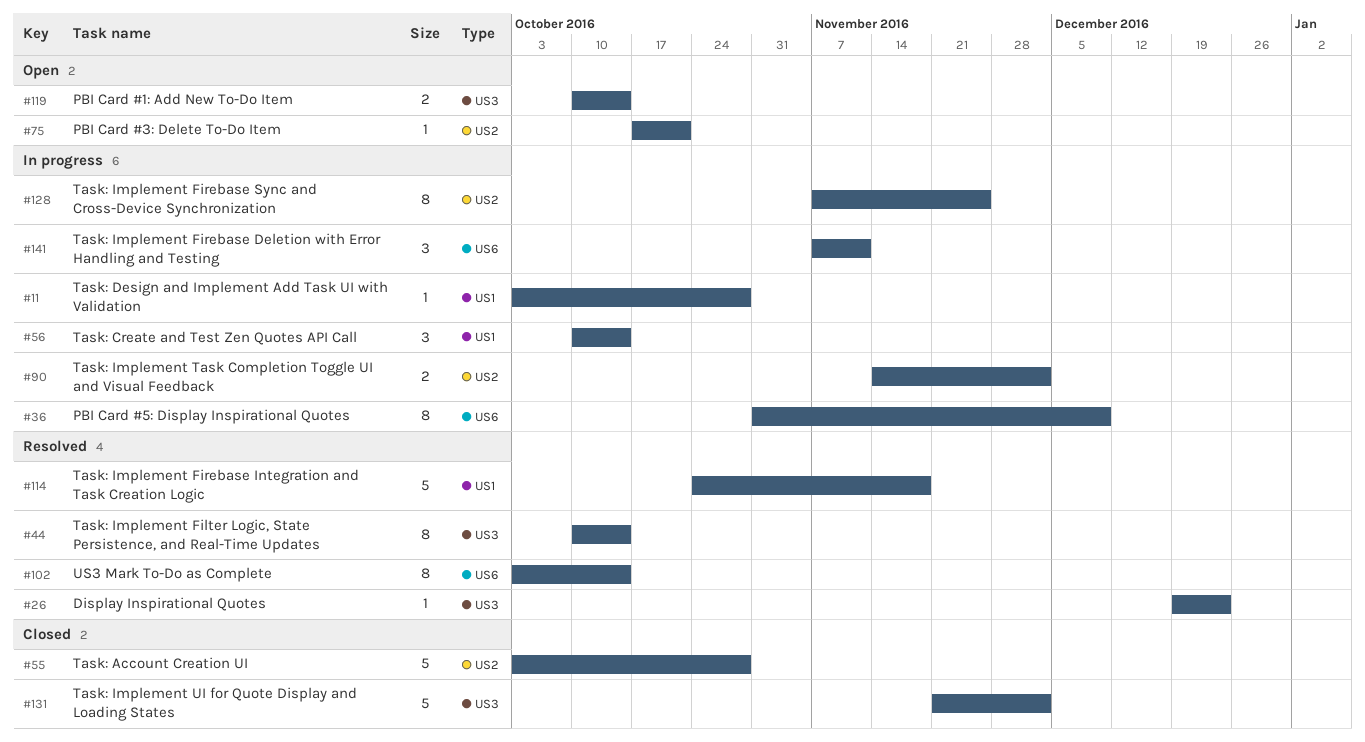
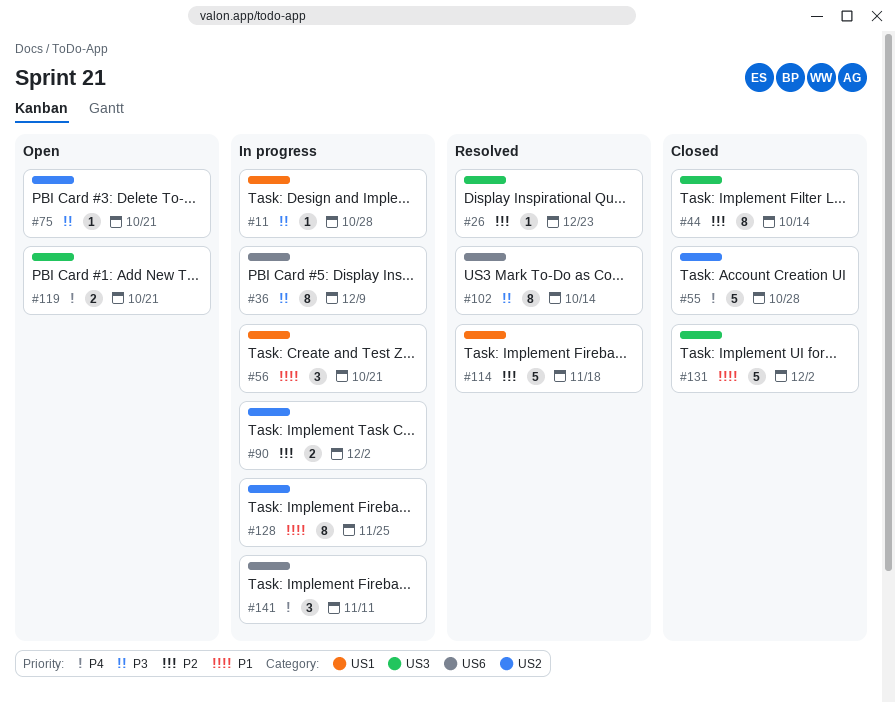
#44, status: Resolved -> Closed
#56, due: Oct 14 -> Oct 21
#119, due: Oct 14 -> Oct 21

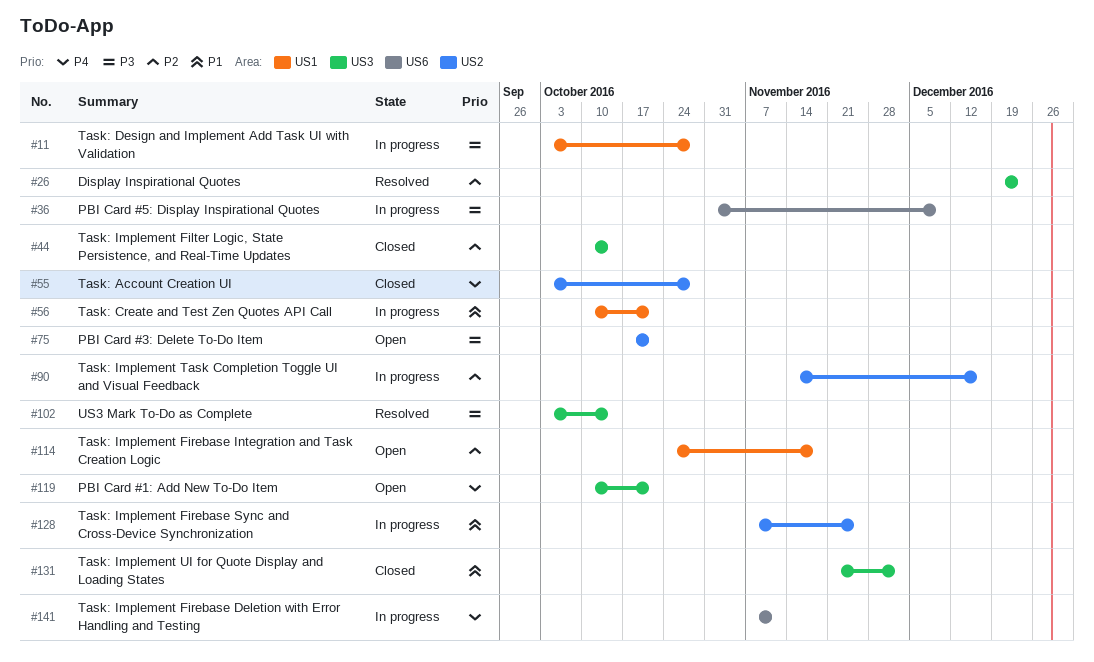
#90, due: Dec 2 -> Dec 16
#102, label: US6 -> US3
#114, status: Resolved -> Open

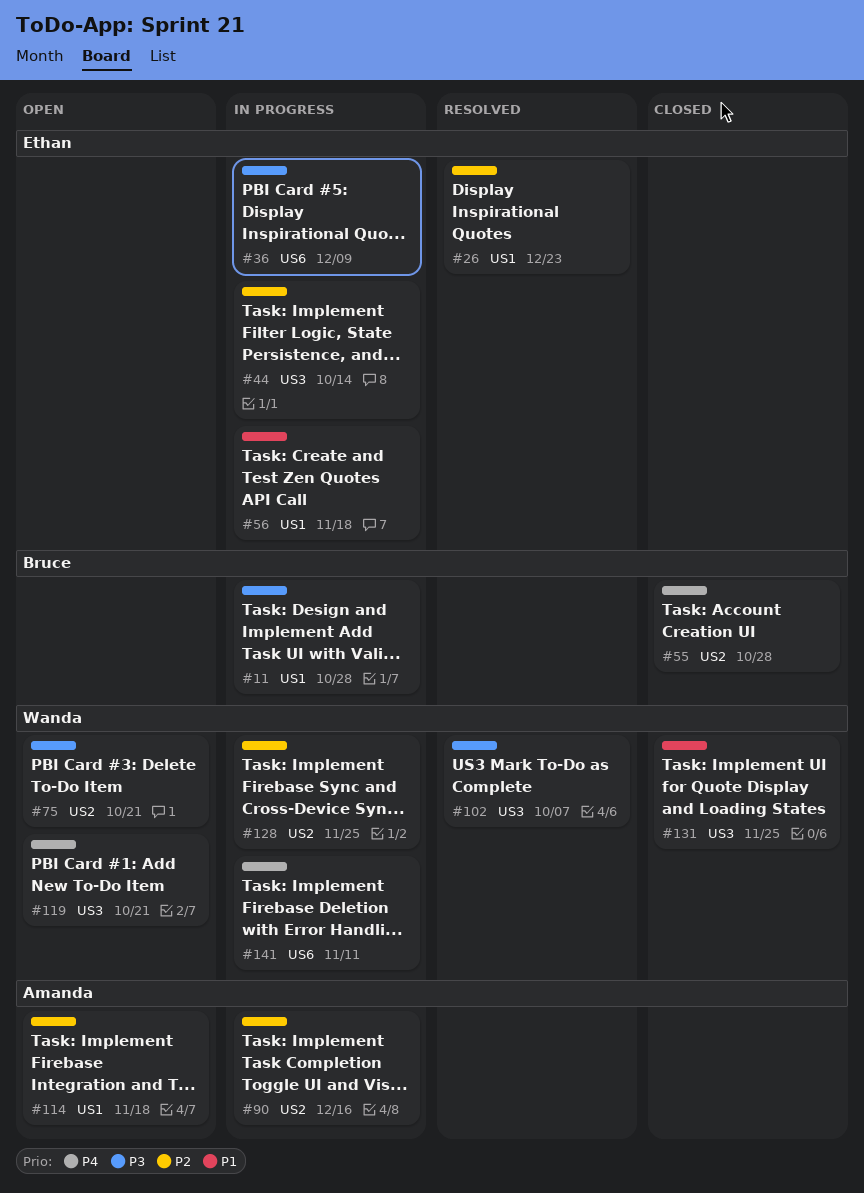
#26, label: US3 -> US1
#44, status: Closed -> In progress
#56, due: Oct 21 -> Nov 18
#102, due: Oct 14 -> Oct 7
#128, priority: P1 -> P2
#131, due: Dec 2 -> Nov 25

